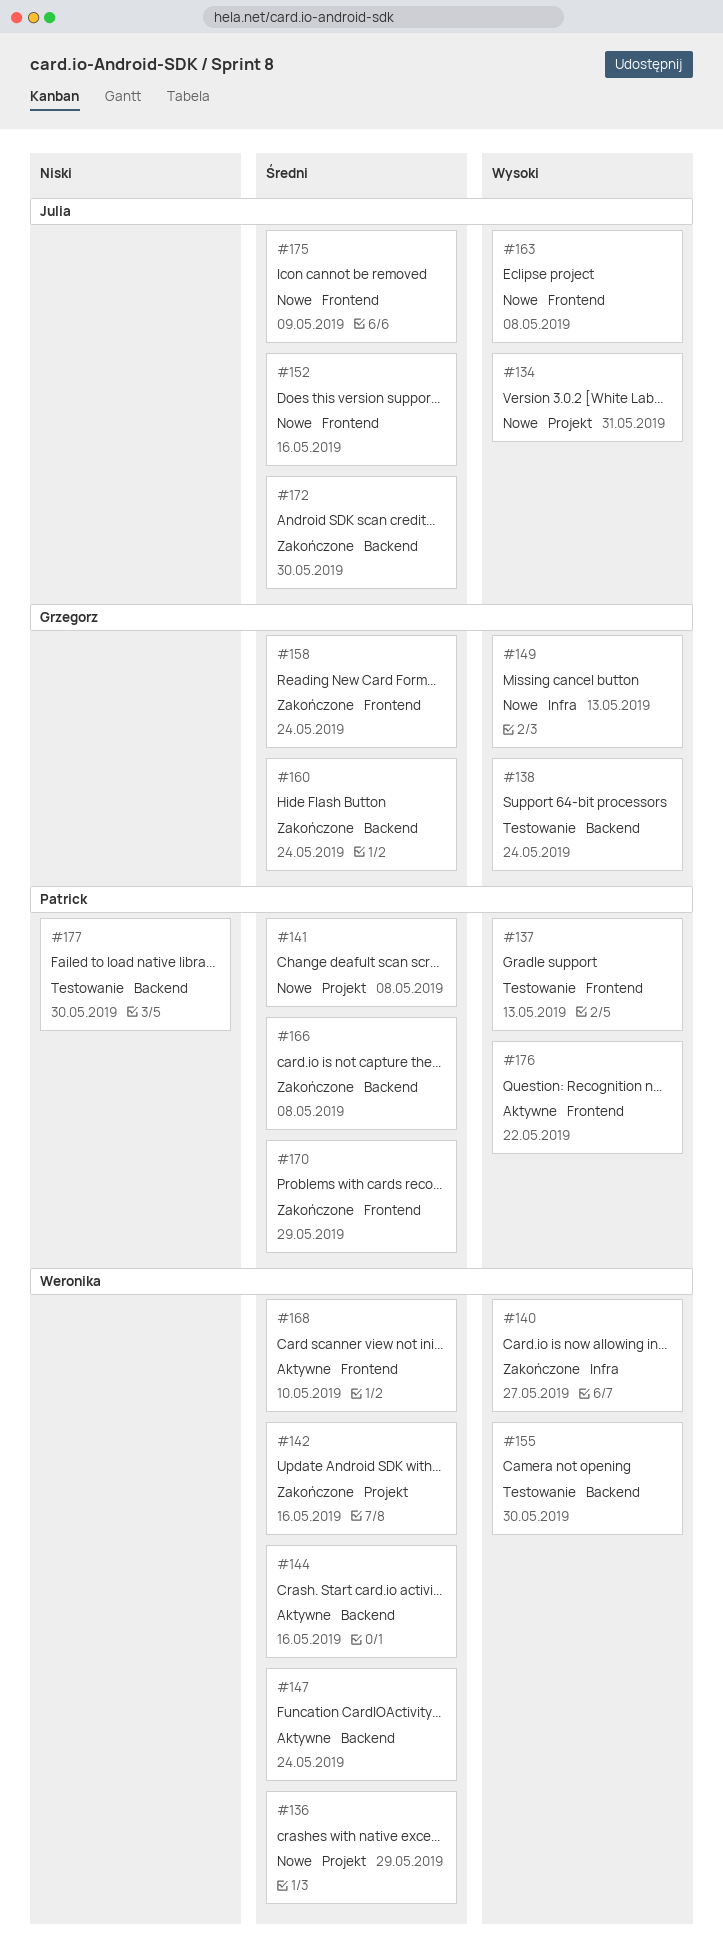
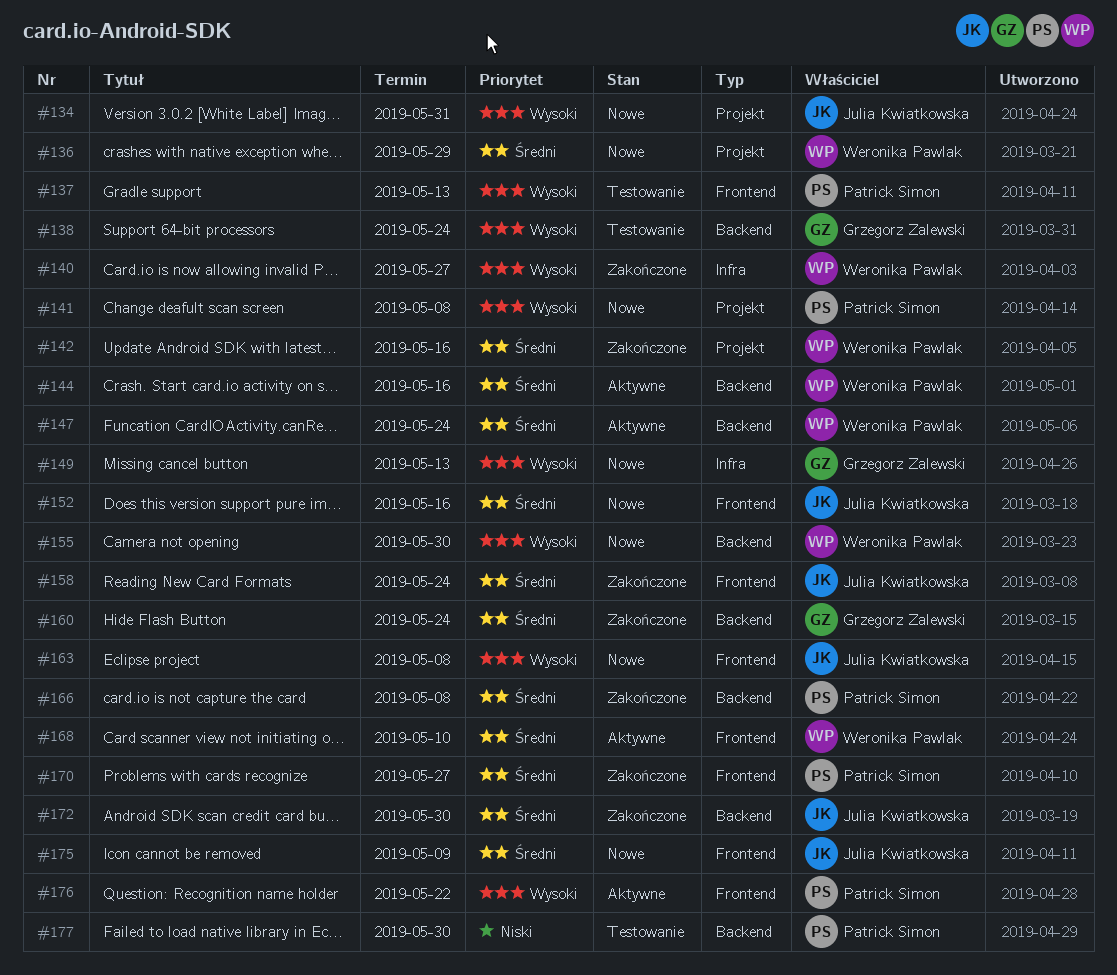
#141, priority: Średni -> Wysoki
#155, status: Testowanie -> Nowe
#158, owner: Grzegorz Zalewski -> Julia Kwiatkowska
#170, due: May 29 -> May 27

